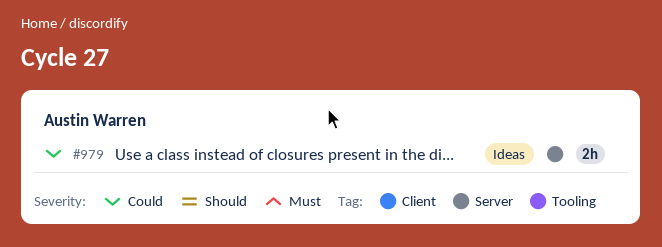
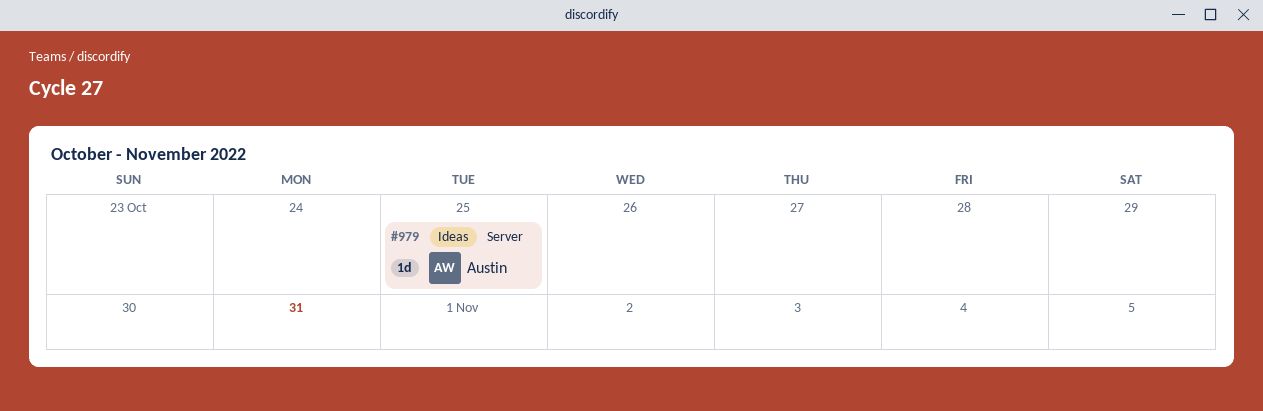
#979, estimate: 2h -> 1d

